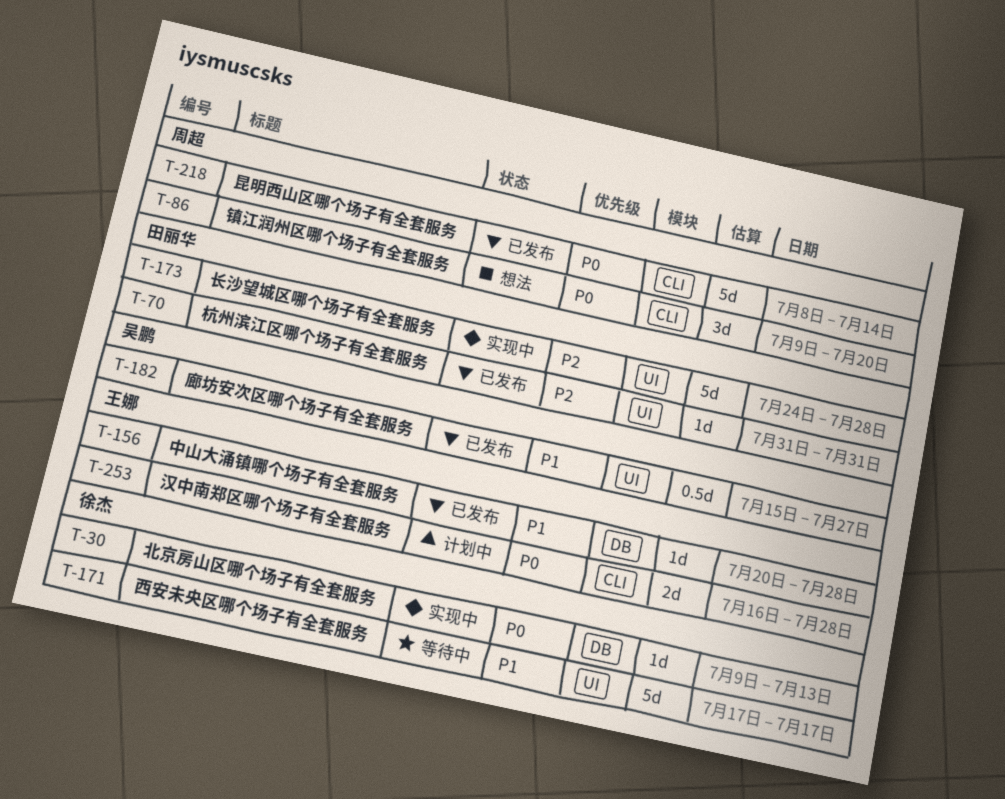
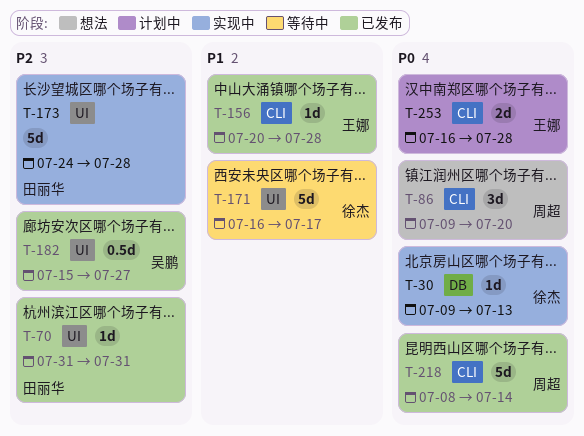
T-156, label: DB -> CLI
T-171, start: Jul 17 -> Jul 16
T-182, priority: P1 -> P2

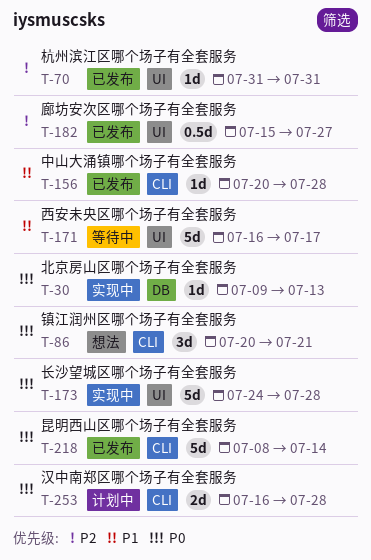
T-86, start: Jul 9 -> Jul 20
T-86, due: Jul 20 -> Jul 21
T-173, priority: P2 -> P0

